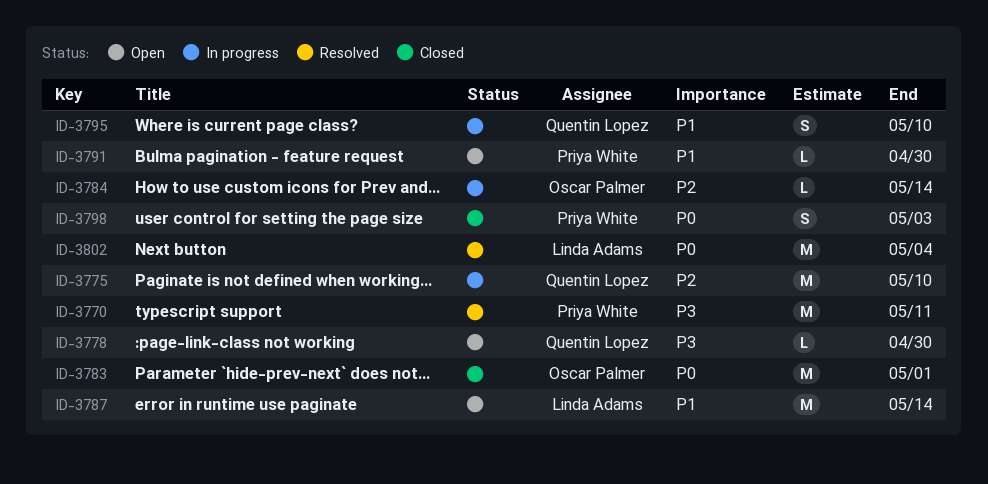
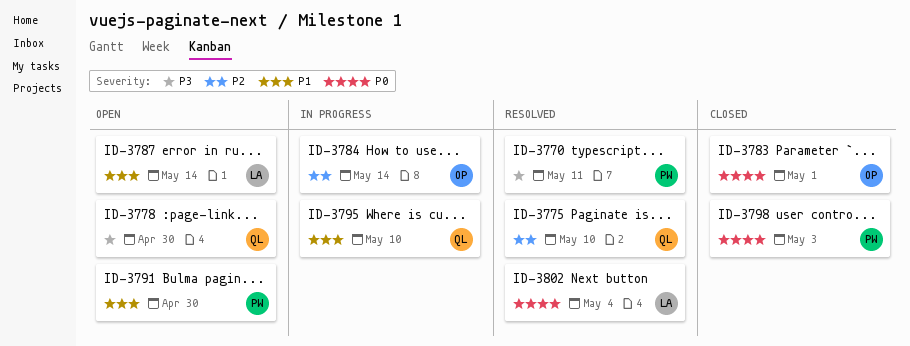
ID-3775, status: In progress -> Resolved

